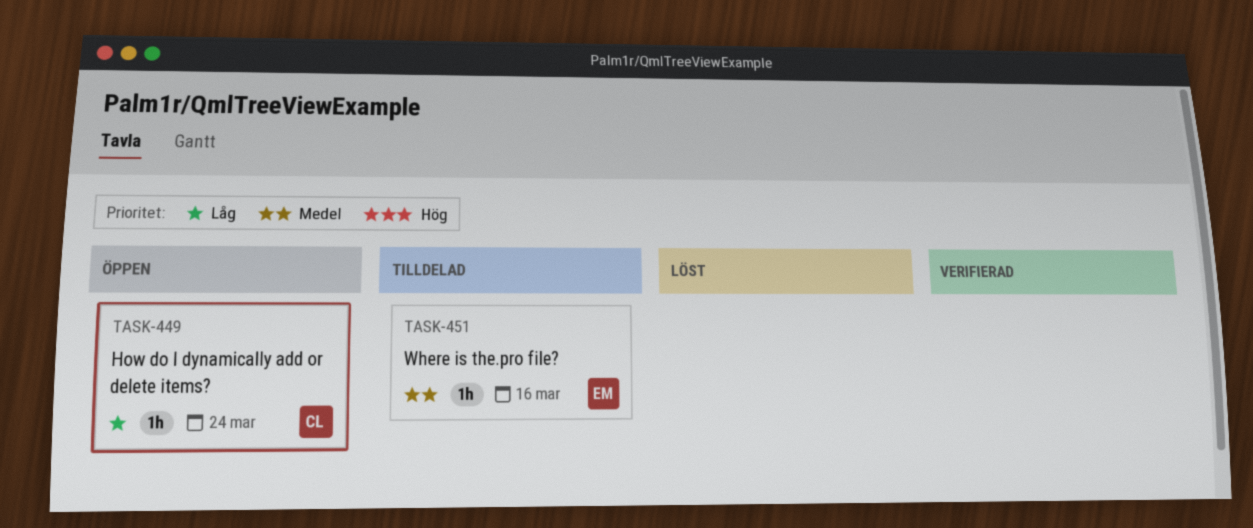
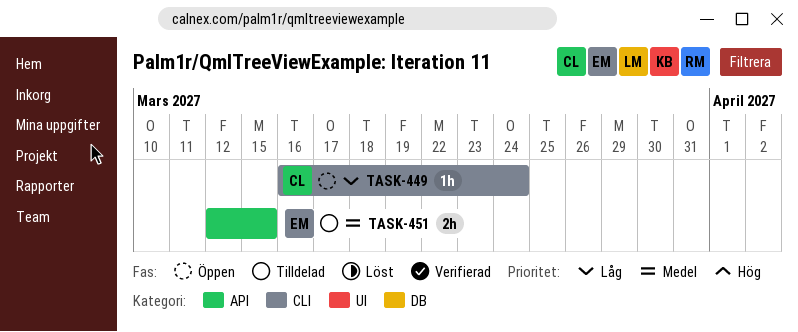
TASK-451, estimate: 1h -> 2h
TASK-451, due: Mar 16 -> Mar 15

